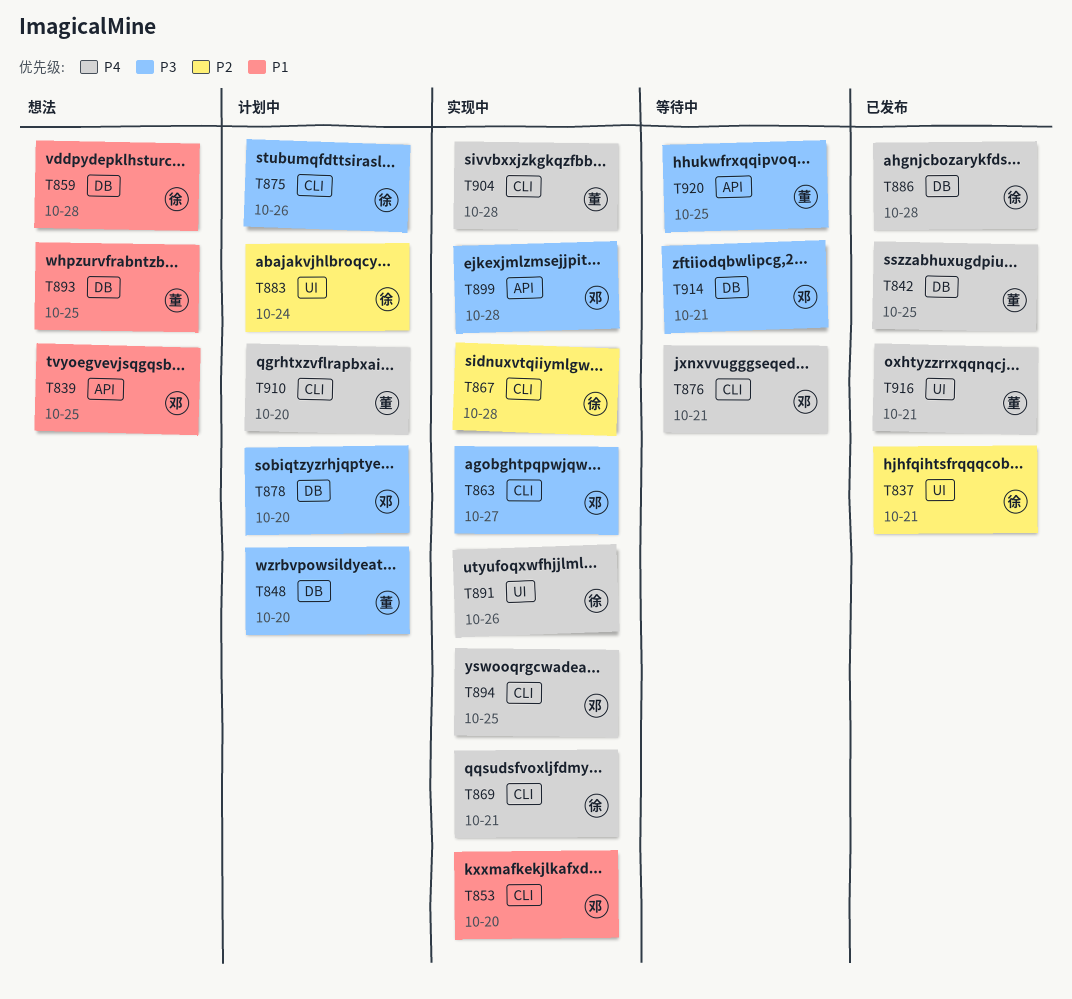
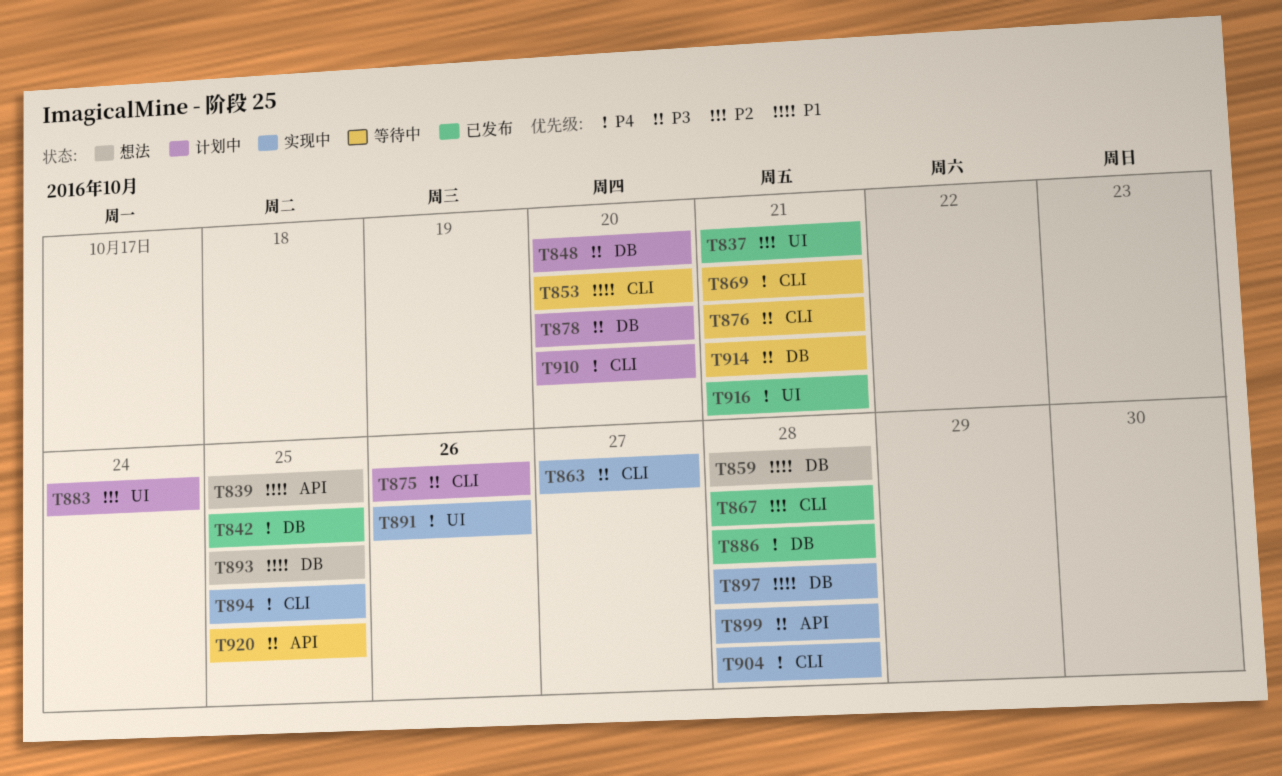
T853, status: 实现中 -> 等待中
T867, status: 实现中 -> 已发布
T869, status: 实现中 -> 等待中
T876, priority: P4 -> P3
T897: none -> present

